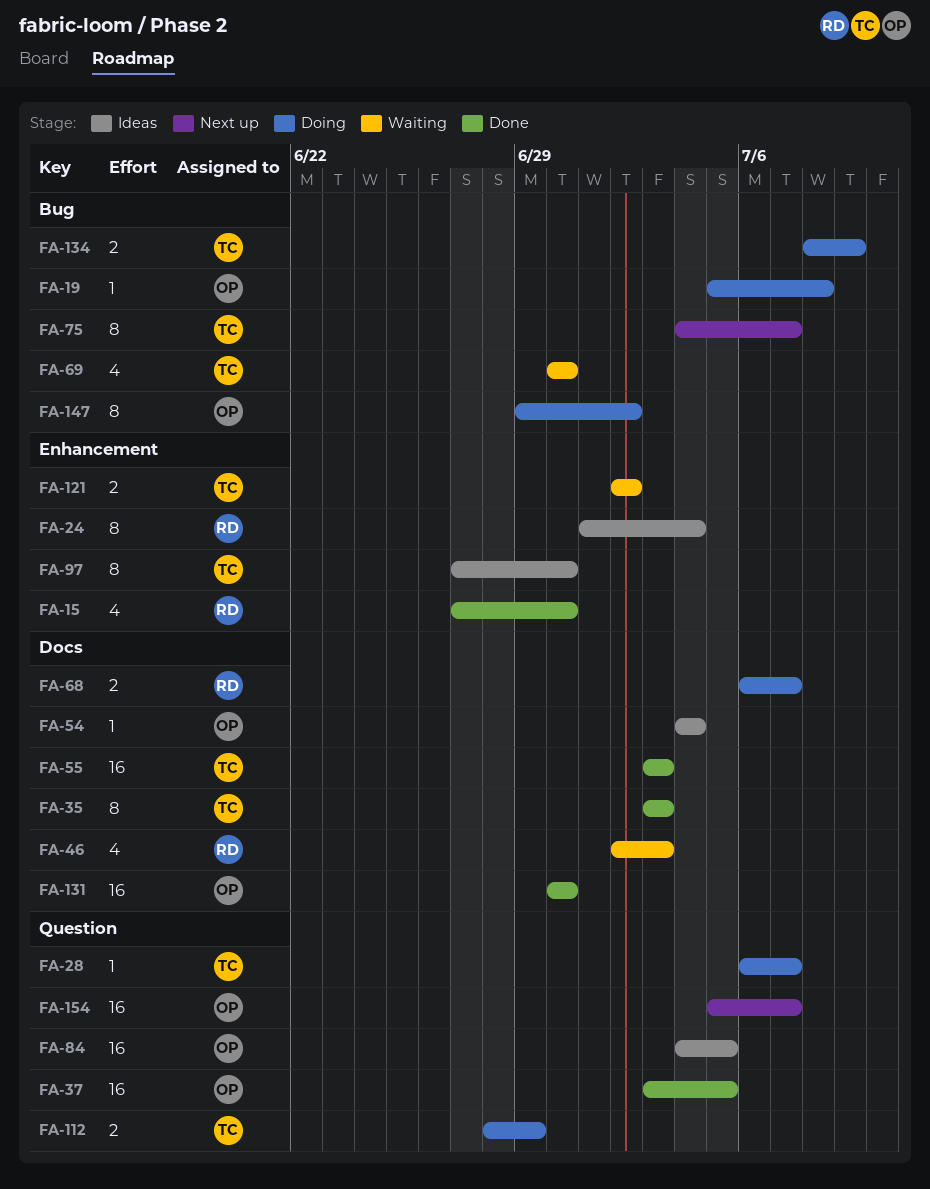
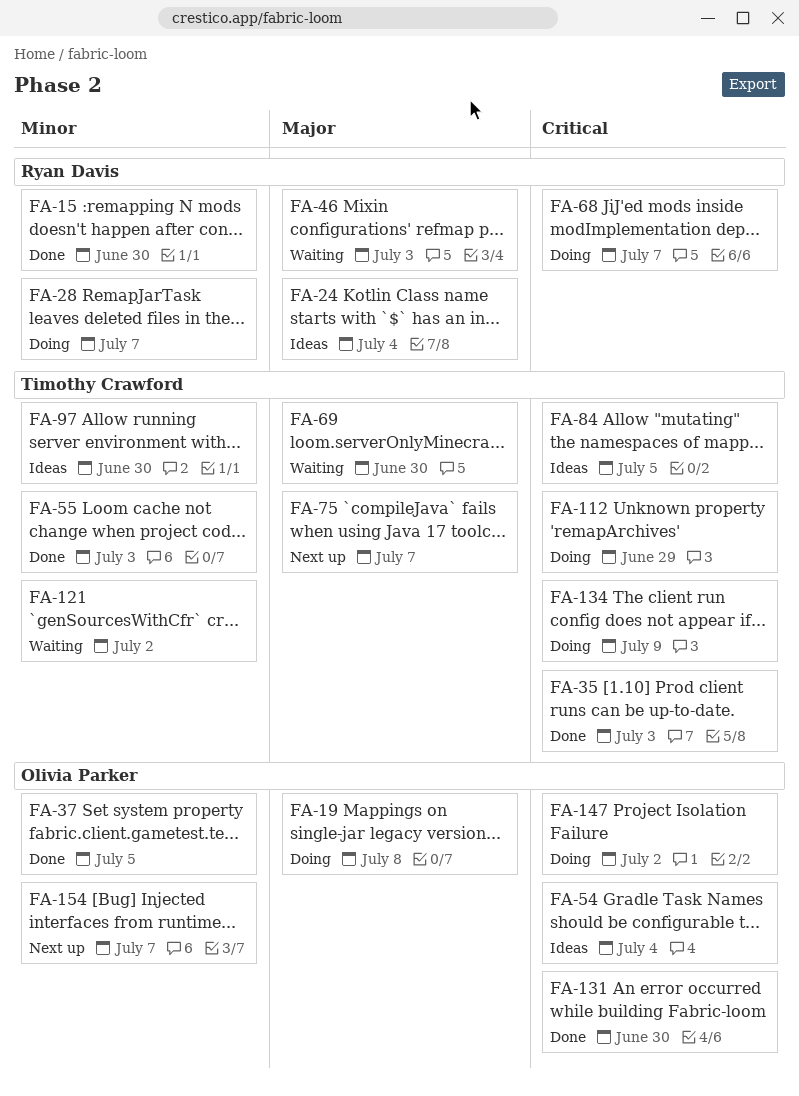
FA-28, owner: Timothy Crawford -> Ryan Davis
FA-84, owner: Olivia Parker -> Timothy Crawford

